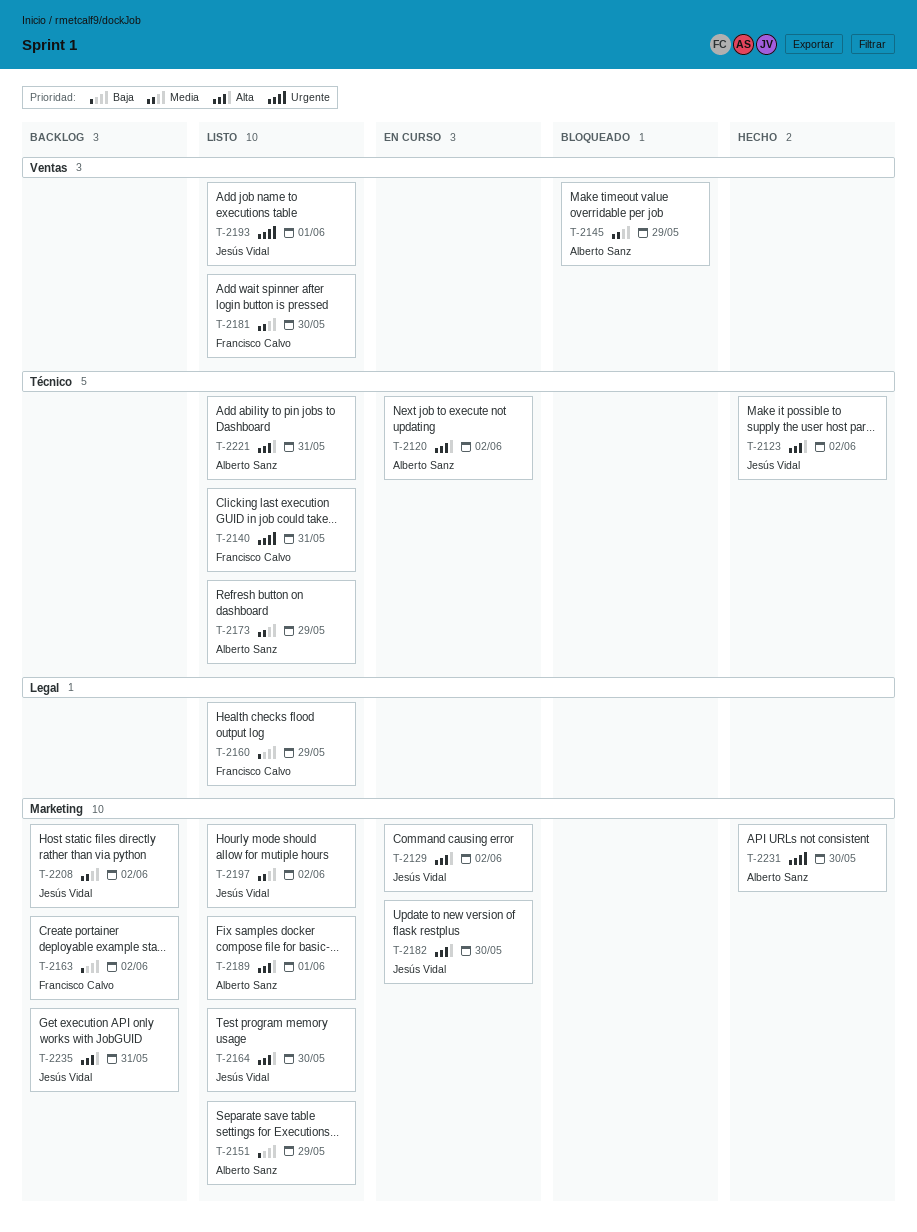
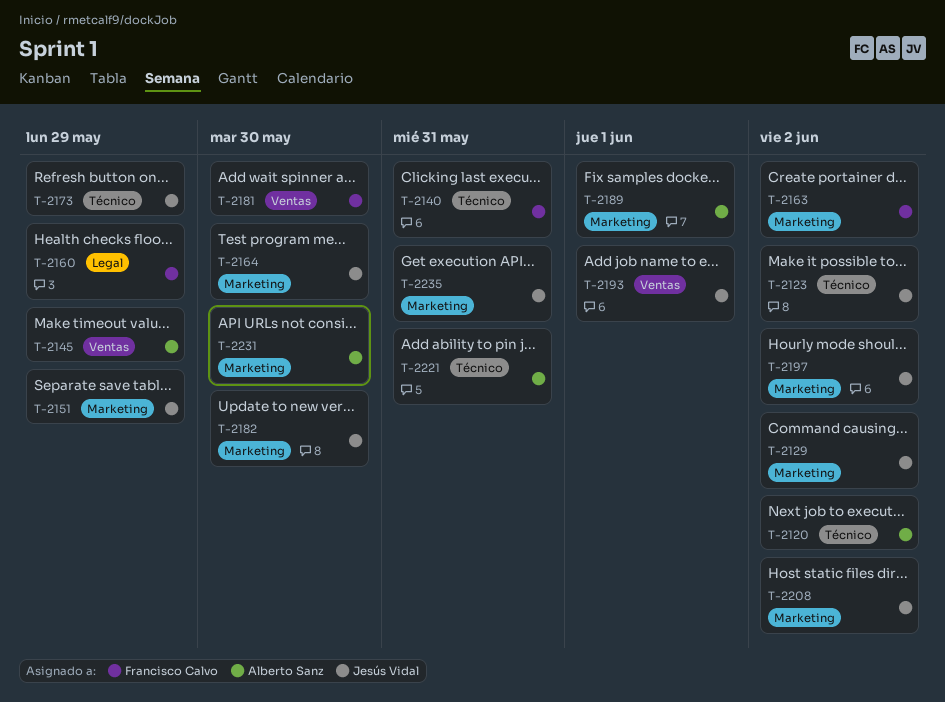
T-2151, owner: Alberto Sanz -> Jesús Vidal
T-2173, owner: Alberto Sanz -> Jesús Vidal

